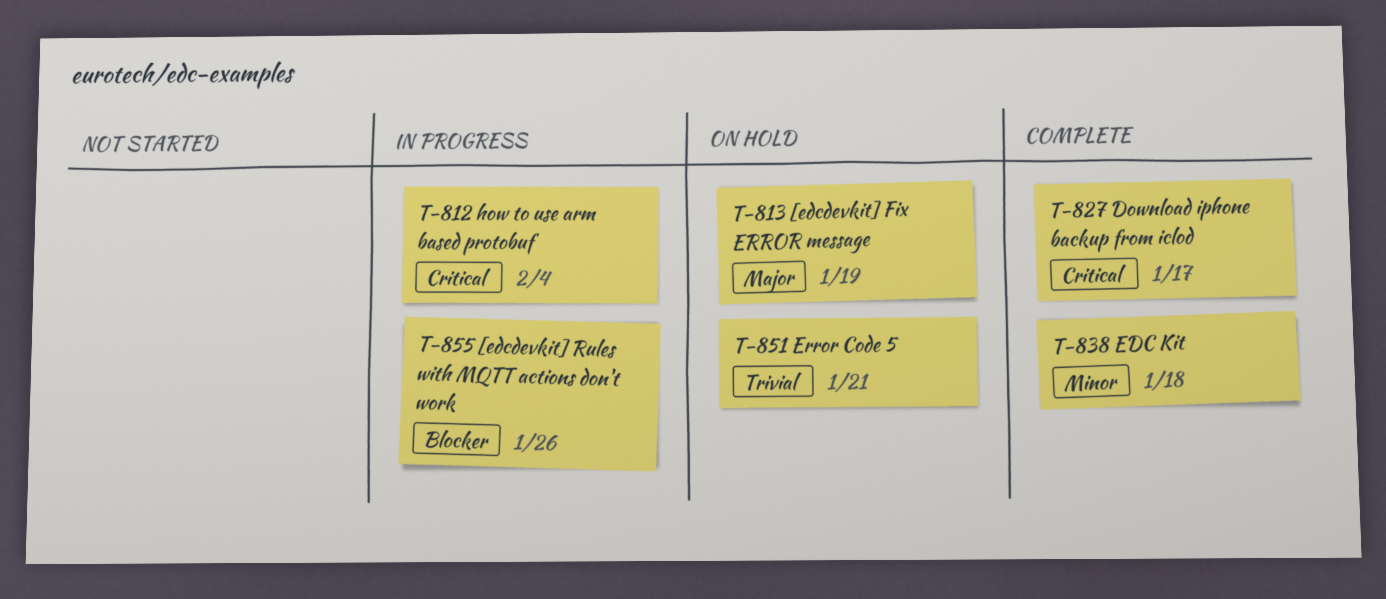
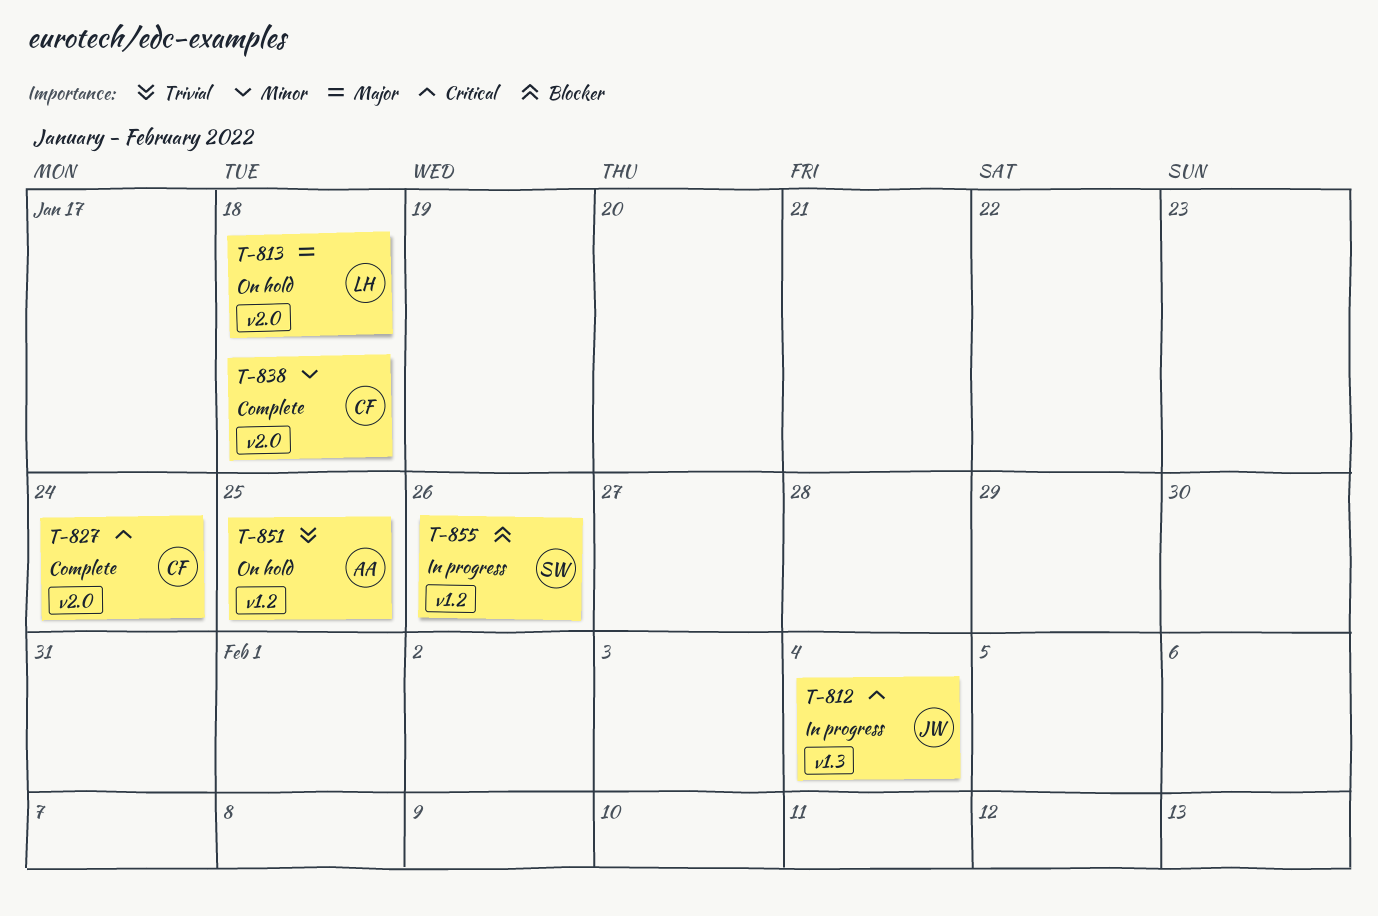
T-813, due: Jan 19 -> Jan 18
T-827, due: Jan 17 -> Jan 24
T-851, due: Jan 21 -> Jan 25

